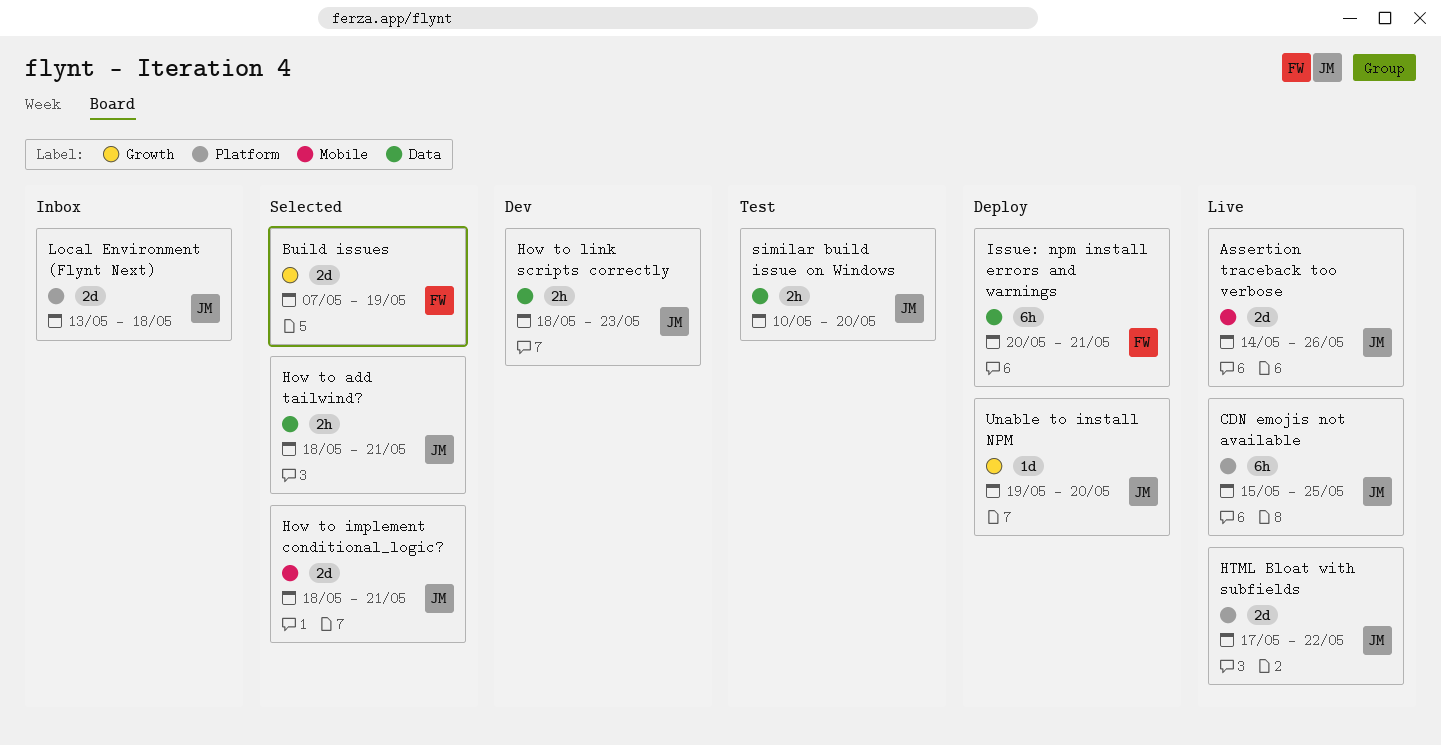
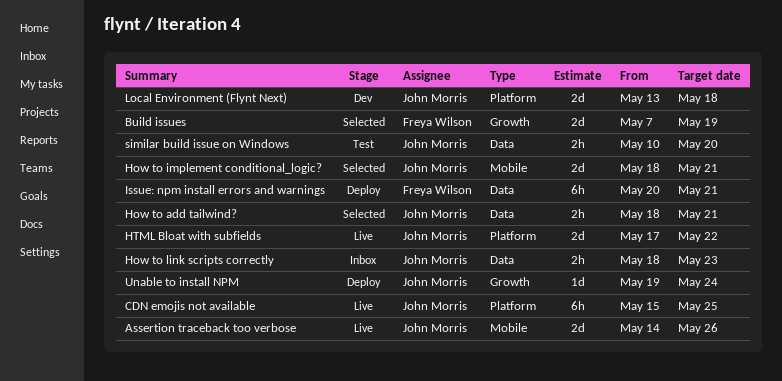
How to link scripts correctly, status: Dev -> Inbox
Local Environment (Flynt Next), status: Inbox -> Dev
Unable to install NPM, due: May 20 -> May 24

